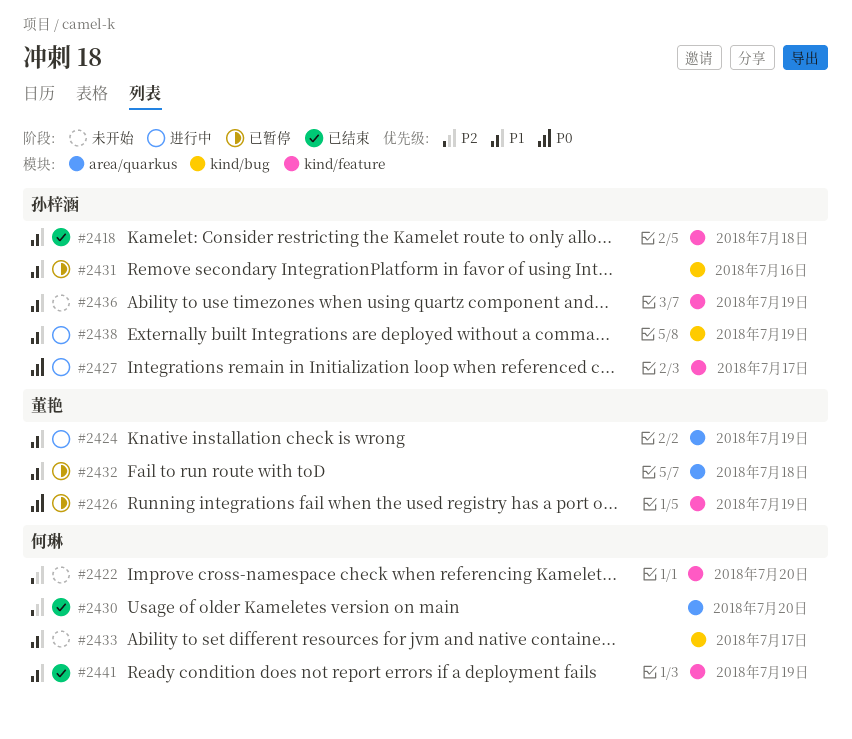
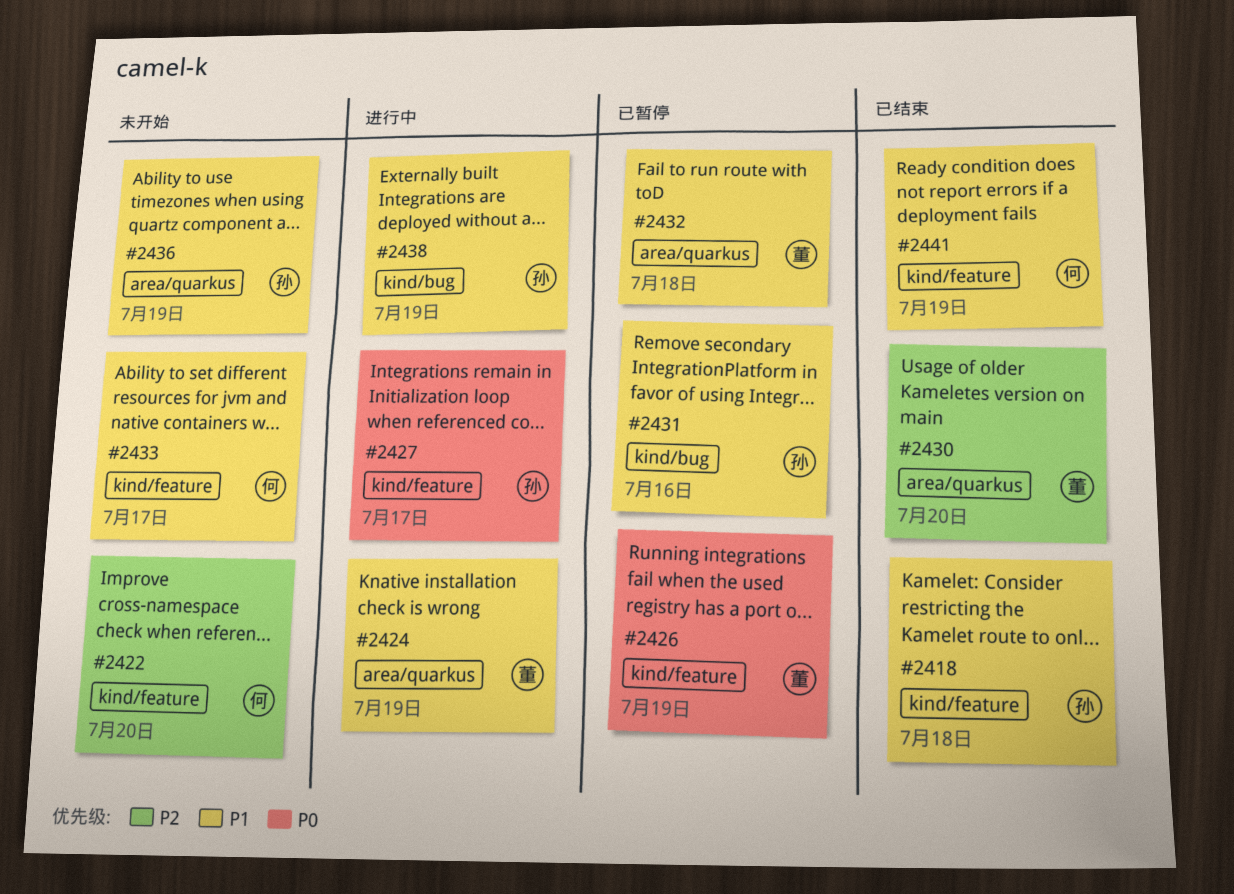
#2430, owner: 何琳 -> 董艳
#2433, label: kind/bug -> kind/feature
#2436, label: kind/feature -> area/quarkus

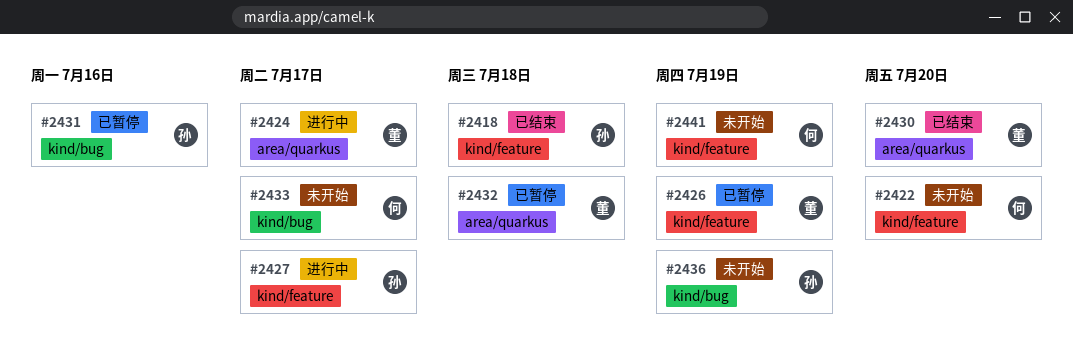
#2424, due: Jul 19 -> Jul 17
#2433, label: kind/feature -> kind/bug
#2436, label: area/quarkus -> kind/bug
#2438: present -> none
#2441, status: 已结束 -> 未开始

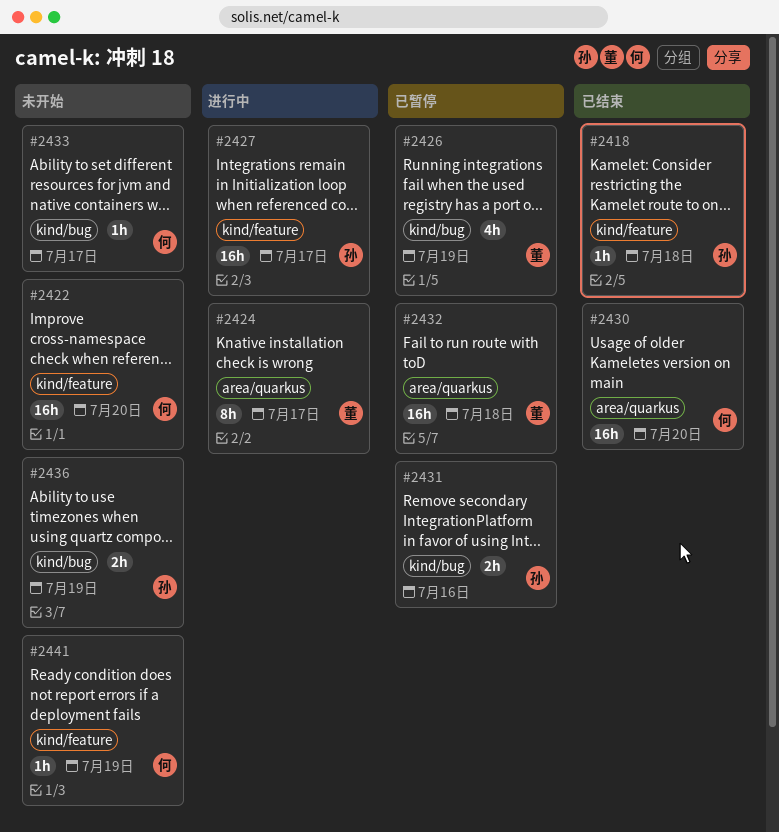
#2426, label: kind/feature -> kind/bug
#2430, owner: 董 -> 何

